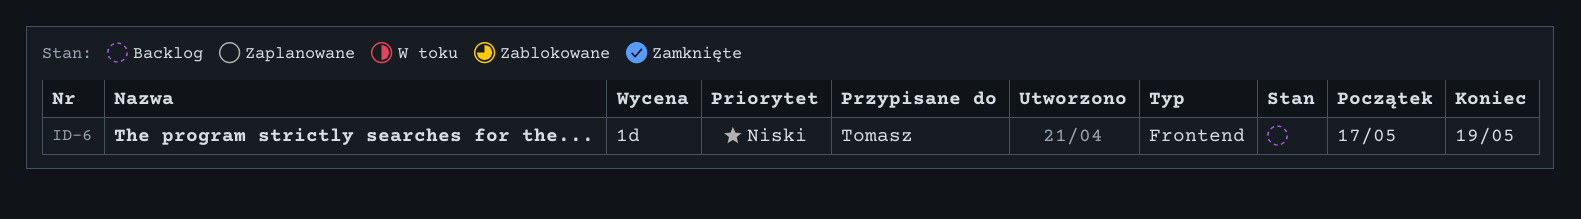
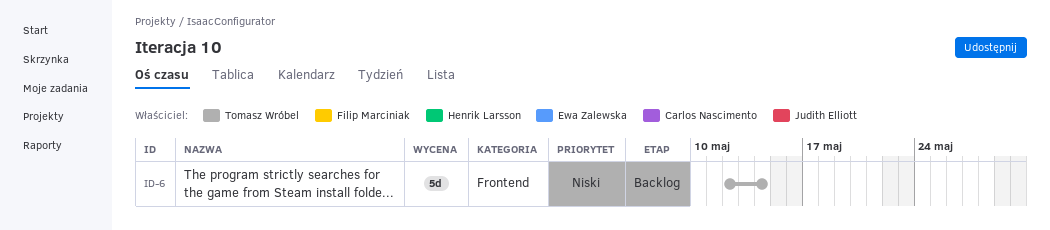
ID-6, estimate: 1d -> 5d
ID-6, start: May 17 -> May 12
ID-6, due: May 19 -> May 14

